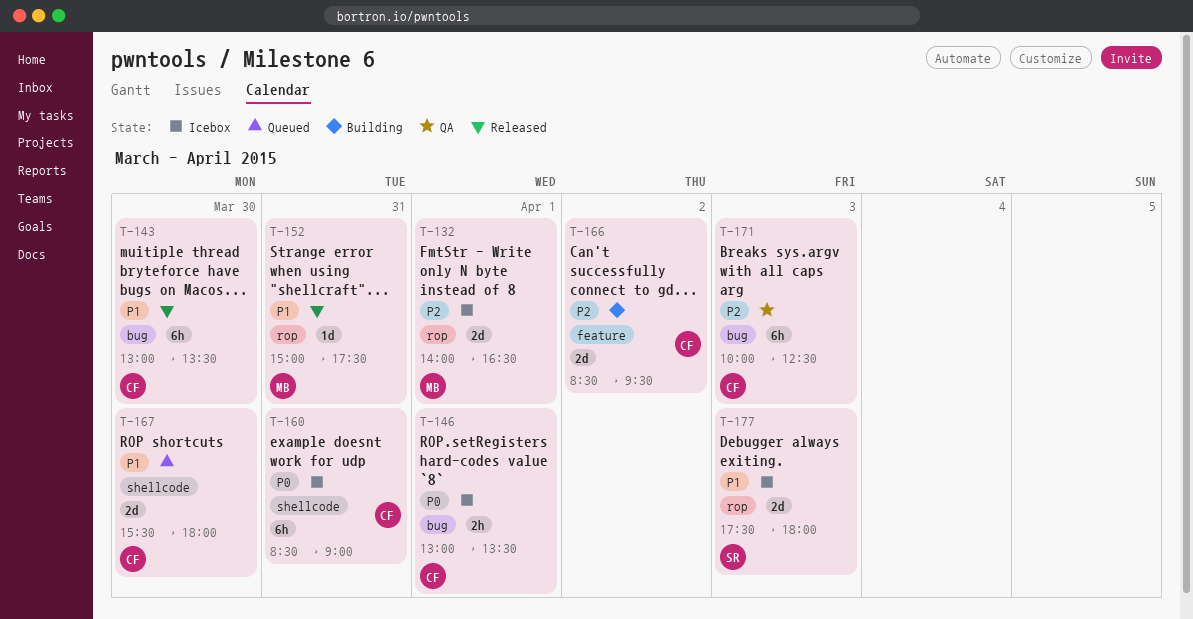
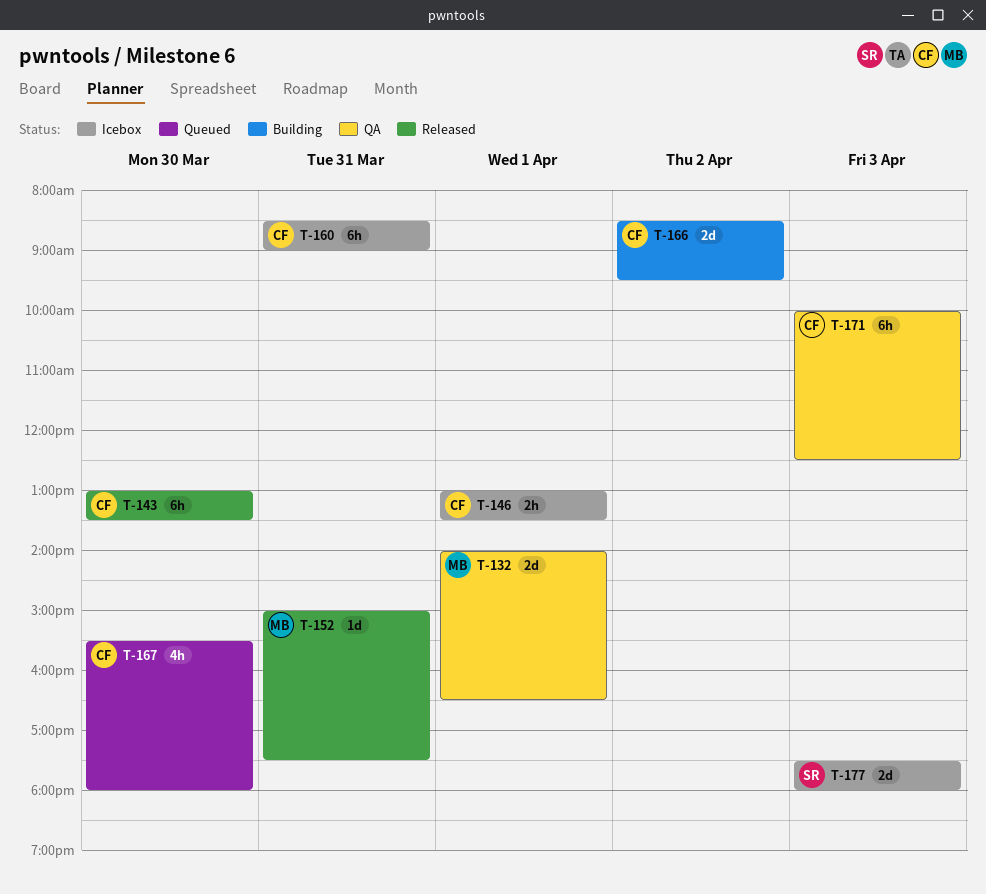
T-132, status: Icebox -> QA
T-167, estimate: 2d -> 4h

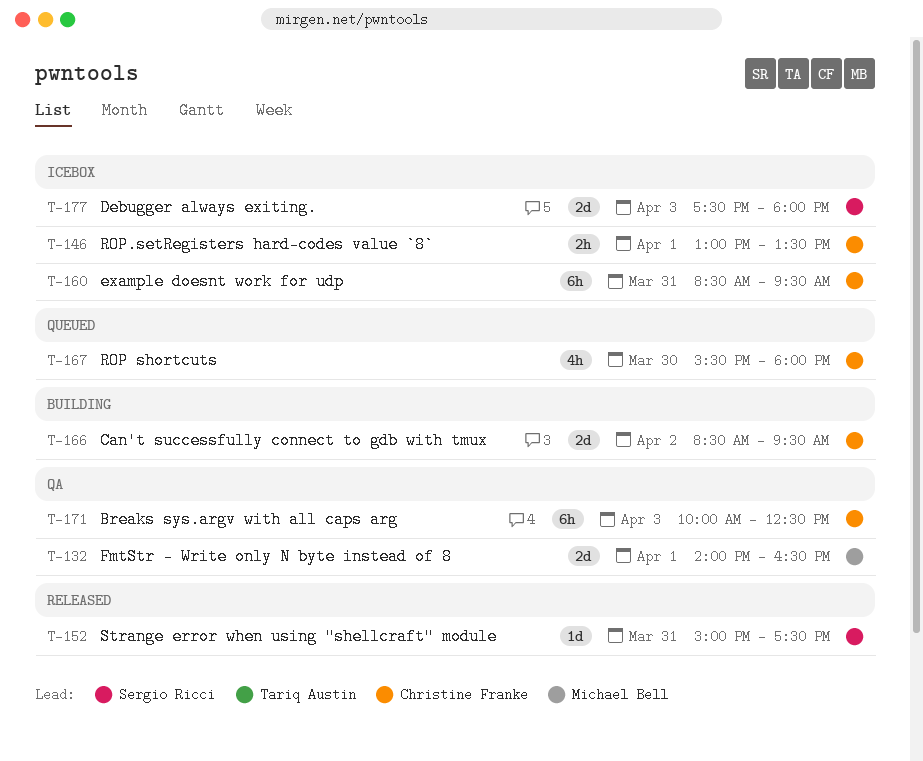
T-143: present -> none
T-152, owner: Michael Bell -> Sergio Ricci
T-160, ends: 09:00 -> 09:30

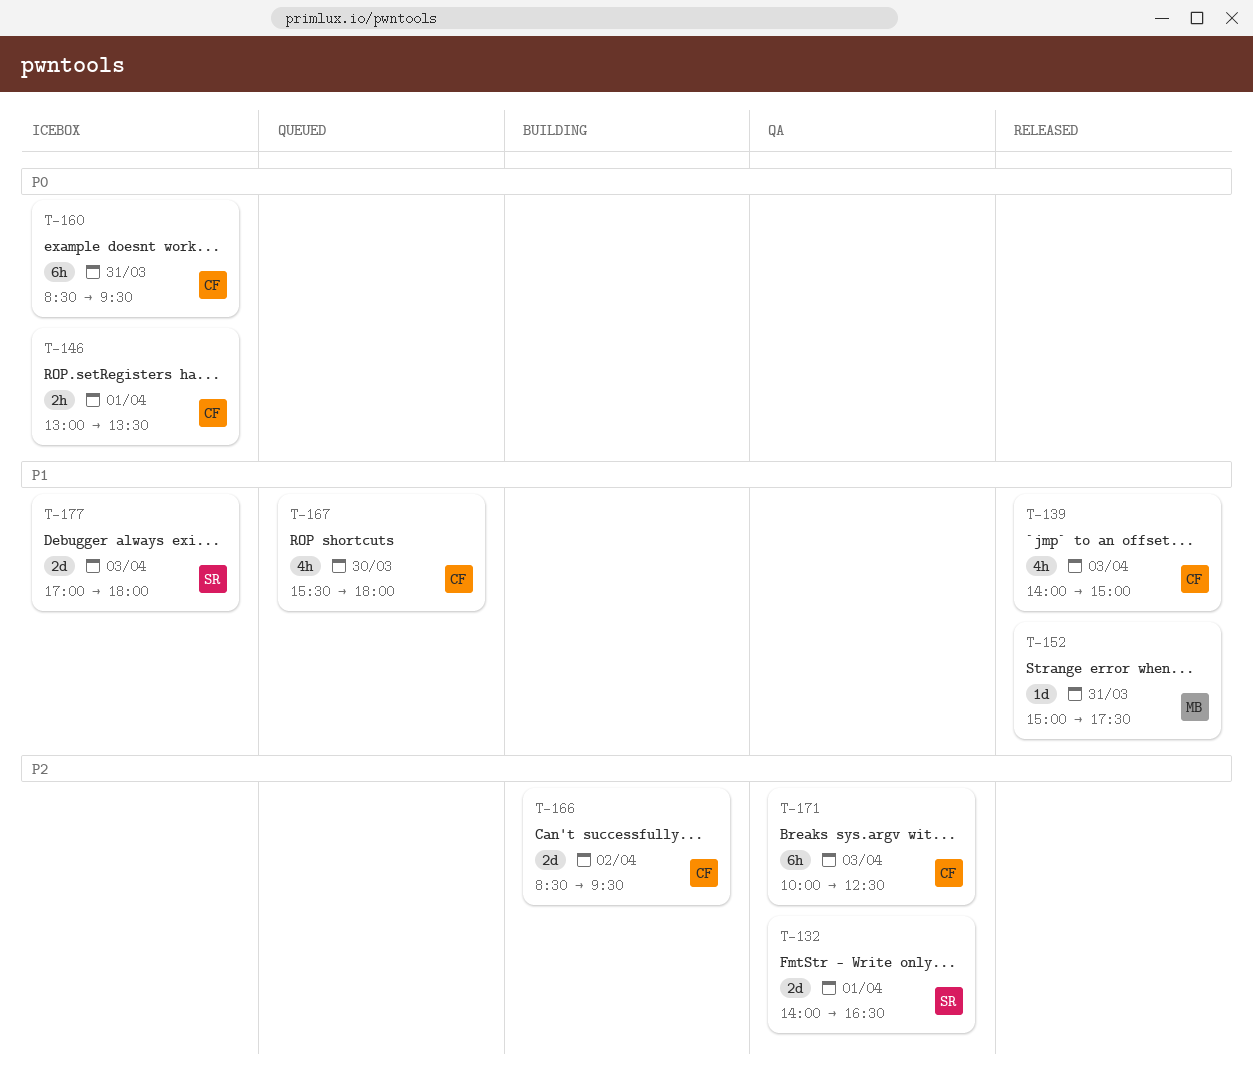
T-132, owner: Michael Bell -> Sergio Ricci
T-139: none -> present
T-152, owner: Sergio Ricci -> Michael Bell
T-177, begins: 17:30 -> 17:00

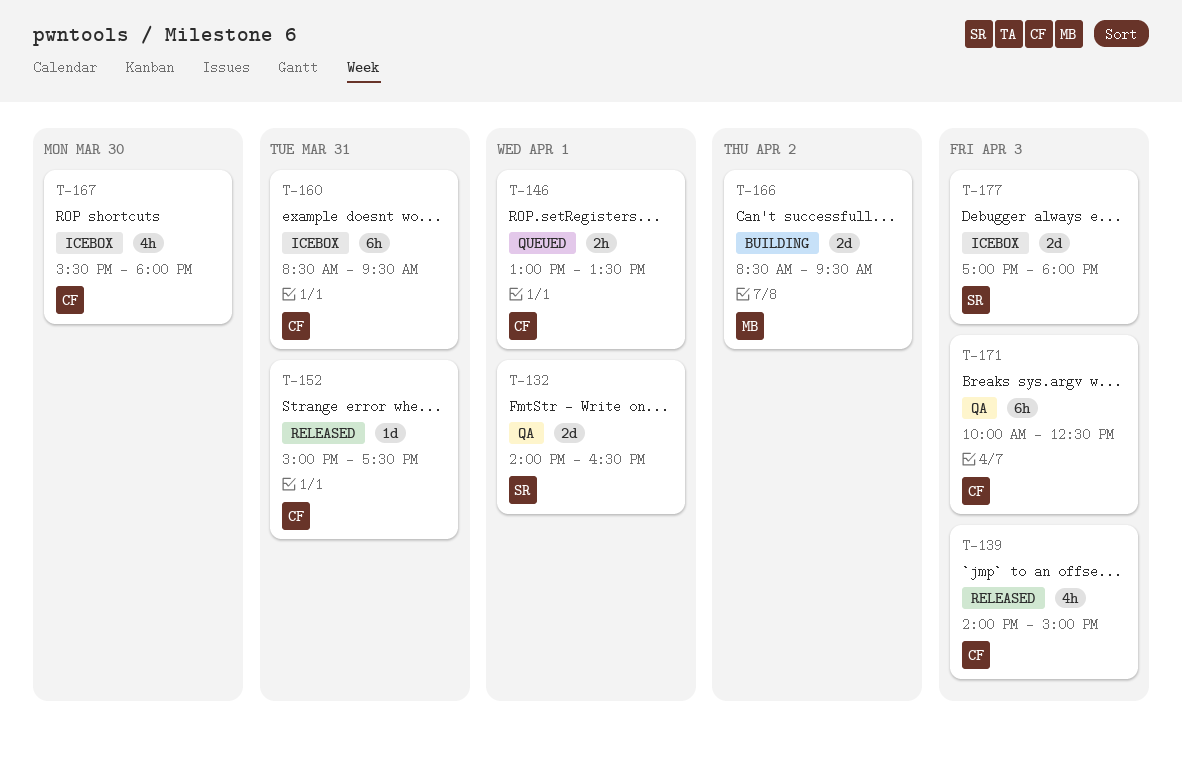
T-146, status: Icebox -> Queued
T-152, owner: MB -> CF
T-166, owner: CF -> MB
T-167, status: Queued -> Icebox

